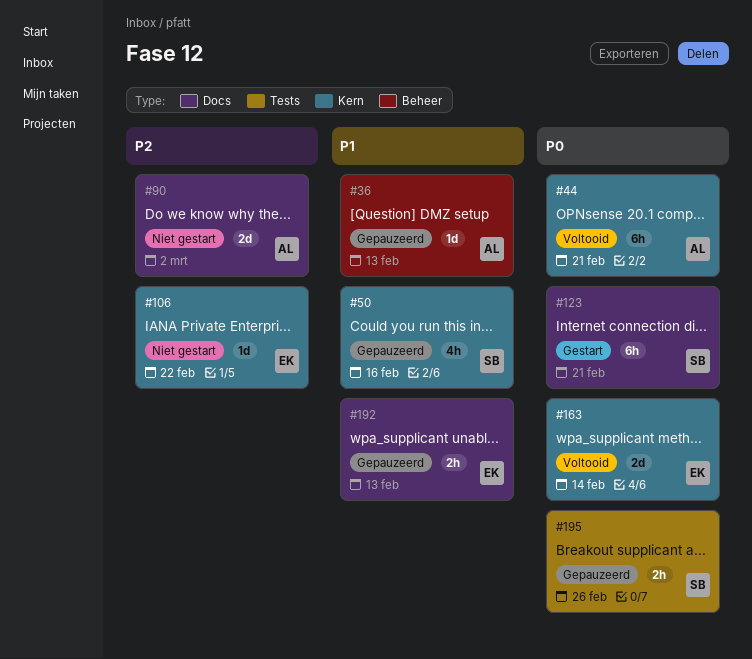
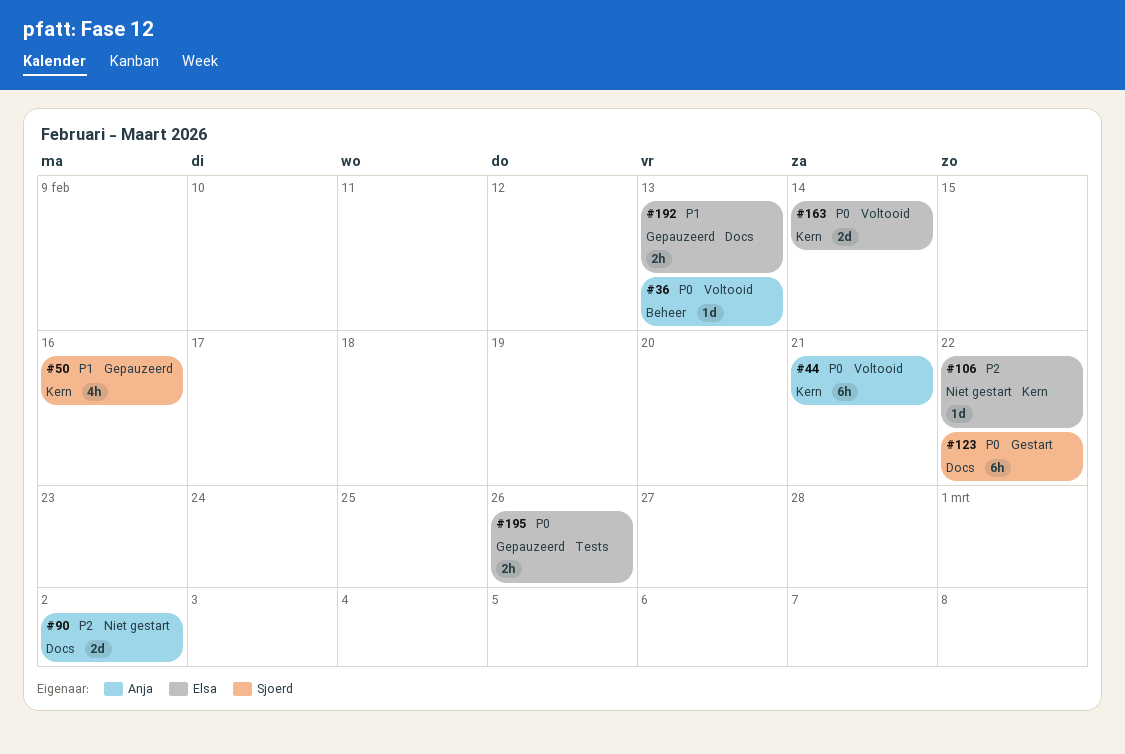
#36, status: Gepauzeerd -> Voltooid
#36, priority: P1 -> P0
#123, due: Feb 21 -> Feb 22
#195, owner: Sjoerd -> Elsa

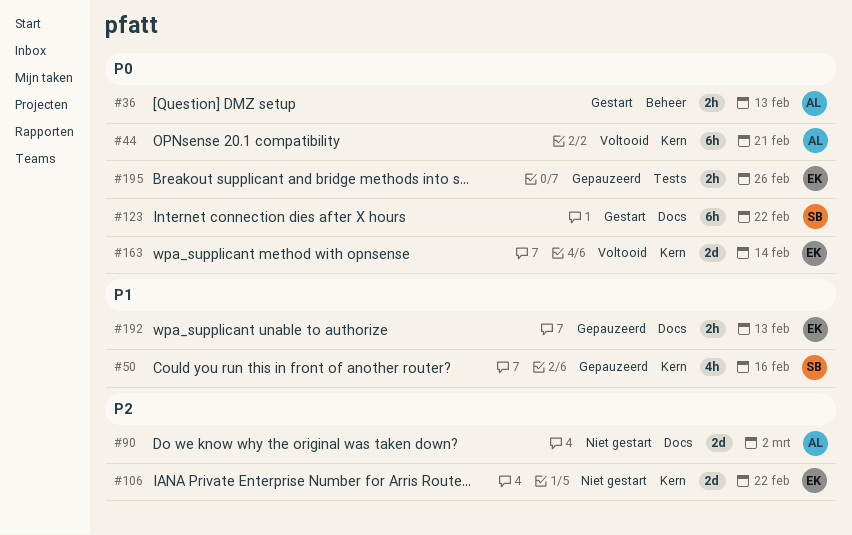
#36, status: Voltooid -> Gestart
#36, estimate: 1d -> 2h
#106, estimate: 1d -> 2d

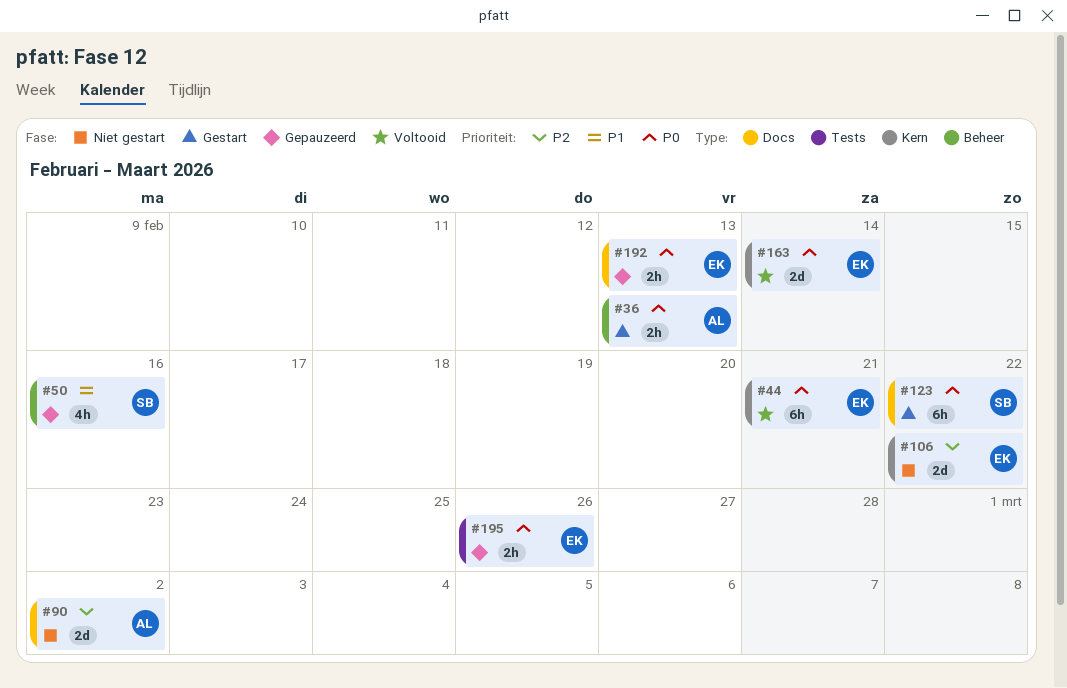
#44, owner: AL -> EK
#50, label: Kern -> Beheer
#192, priority: P1 -> P0

